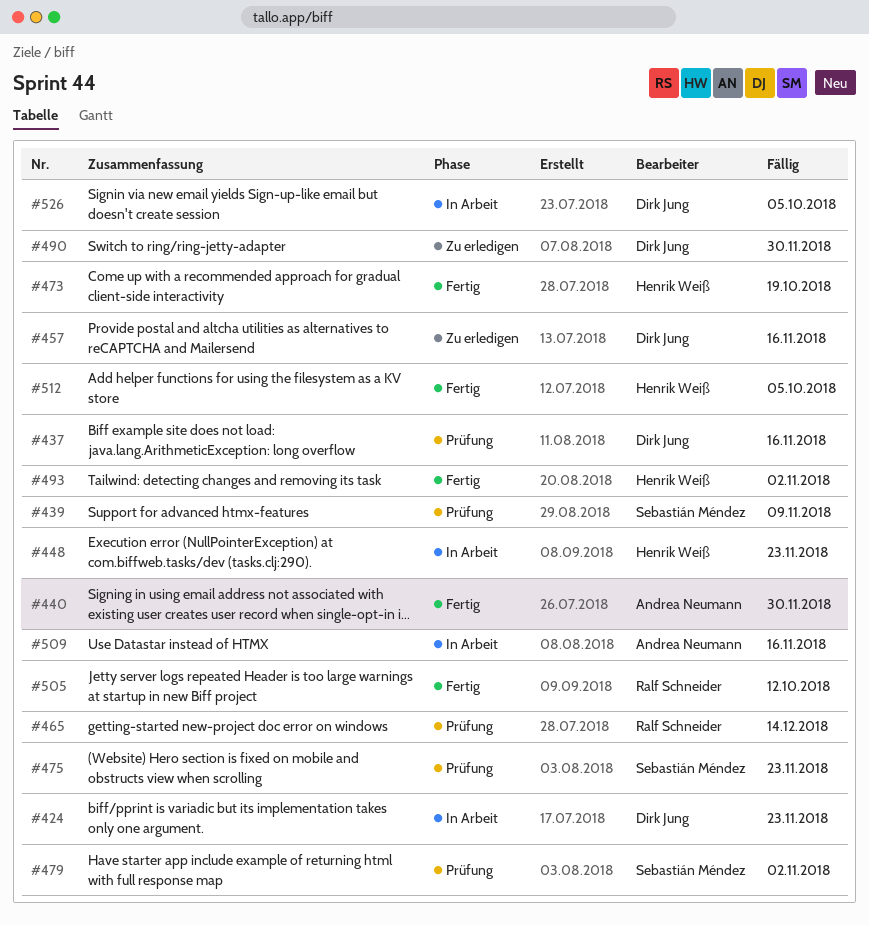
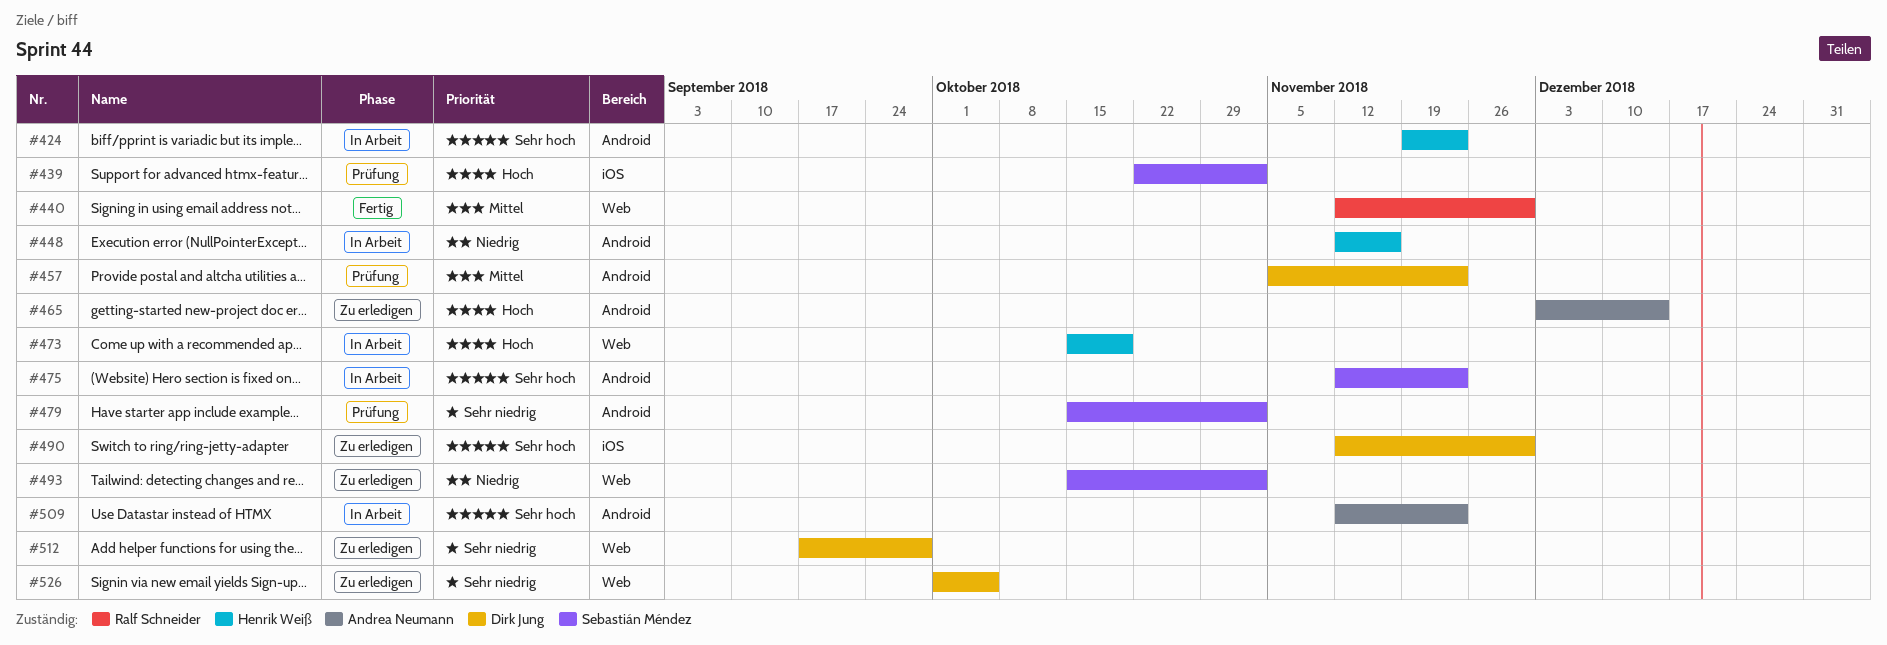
#424, owner: Dirk Jung -> Henrik Weiß
#437: present -> none
#439, due: Nov 9 -> Nov 2
#440, owner: Andrea Neumann -> Ralf Schneider
#448, due: Nov 23 -> Nov 16
#457, status: Zu erledigen -> Prüfung
#457, due: Nov 16 -> Nov 23
#465, status: Prüfung -> Zu erledigen
#465, owner: Ralf Schneider -> Andrea Neumann
#473, status: Fertig -> In Arbeit
#475, status: Prüfung -> In Arbeit
#493, status: Fertig -> Zu erledigen
#493, owner: Henrik Weiß -> Sebastián Méndez
#505: present -> none
#509, due: Nov 16 -> Nov 23
#512, status: Fertig -> Zu erledigen
#512, owner: Henrik Weiß -> Dirk Jung
#512, due: Oct 5 -> Sep 28
#526, status: In Arbeit -> Zu erledigen

